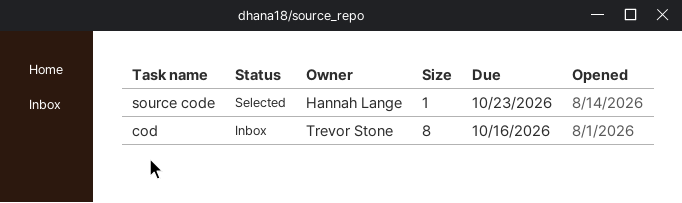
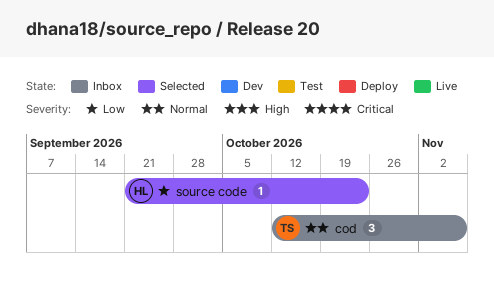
cod, estimate: 8 -> 3
cod, due: Oct 16 -> Nov 6

